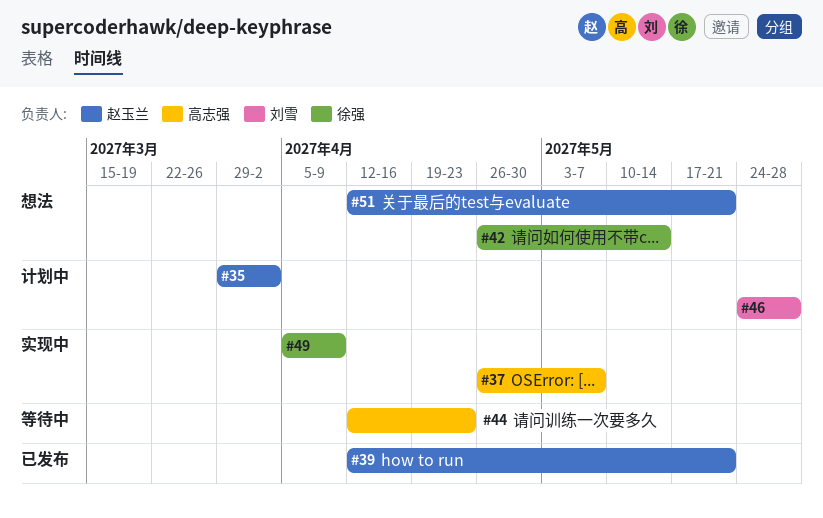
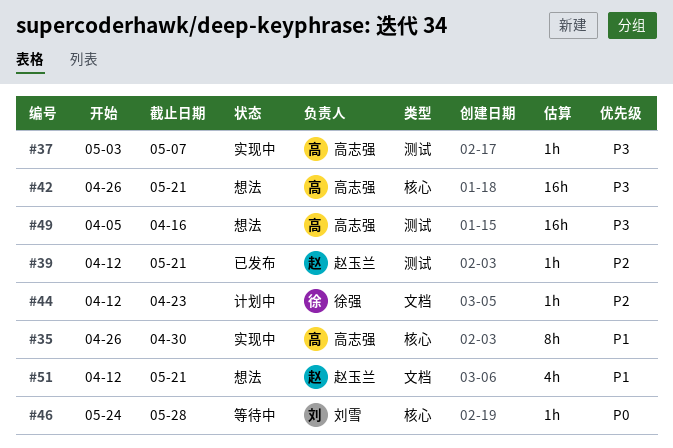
#35, status: 计划中 -> 实现中
#35, owner: 赵玉兰 -> 高志强
#35, start: Mar 29 -> Apr 26
#35, due: Apr 2 -> Apr 30
#37, start: Apr 26 -> May 3
#42, owner: 徐强 -> 高志强
#42, due: May 14 -> May 21
#44, status: 等待中 -> 计划中
#44, owner: 高志强 -> 徐强
#46, status: 计划中 -> 等待中
#49, status: 实现中 -> 想法
#49, owner: 徐强 -> 高志强
#49, due: Apr 9 -> Apr 16

